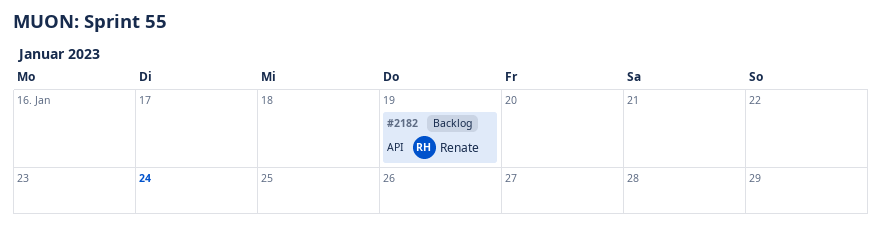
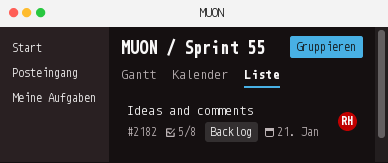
#2182, due: Jan 19 -> Jan 21

